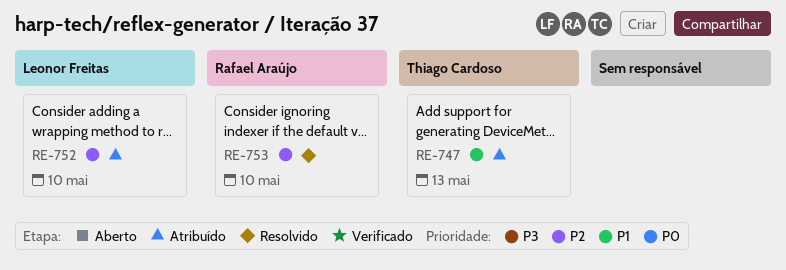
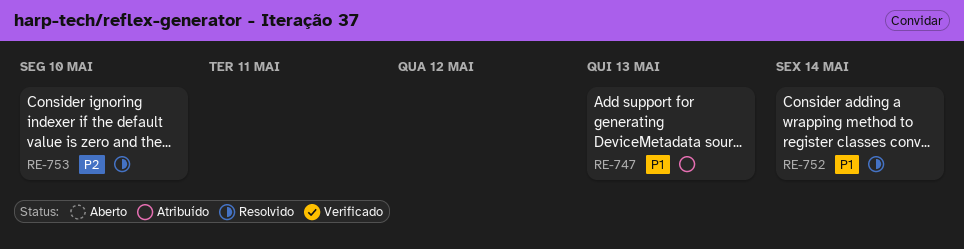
RE-752, status: Atribuído -> Resolvido
RE-752, priority: P2 -> P1
RE-752, due: May 10 -> May 14

